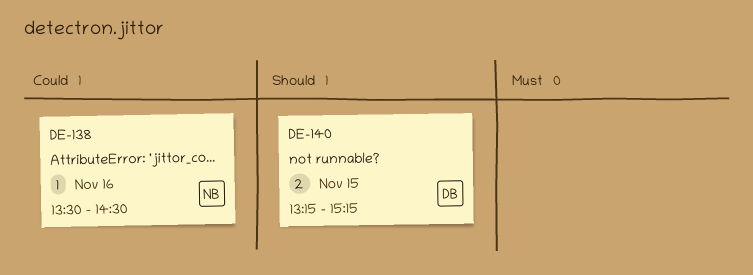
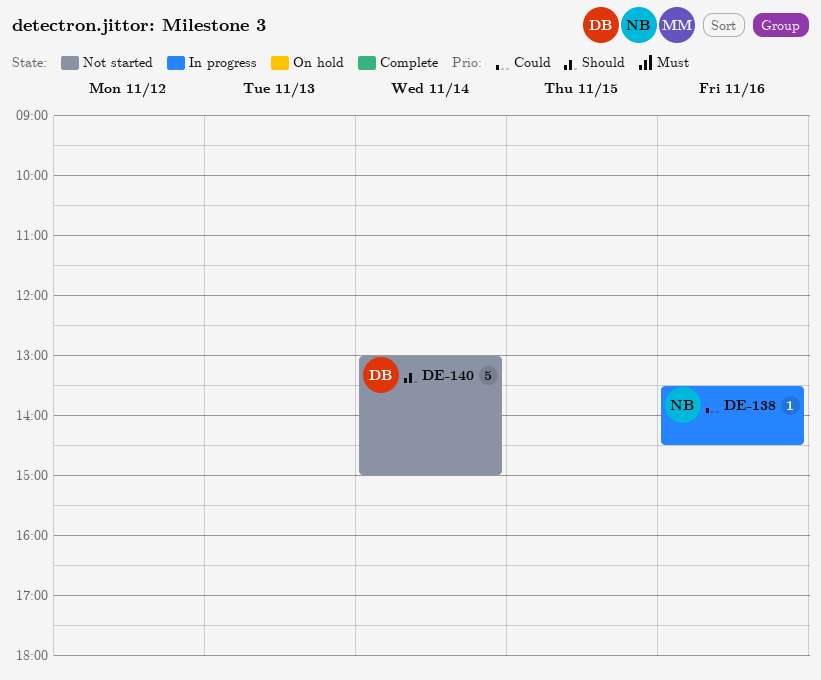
DE-140, estimate: 2 -> 5
DE-140, day: Nov 15 -> Nov 14
DE-140, begins: 13:15 -> 13:00
DE-140, ends: 15:15 -> 15:00

